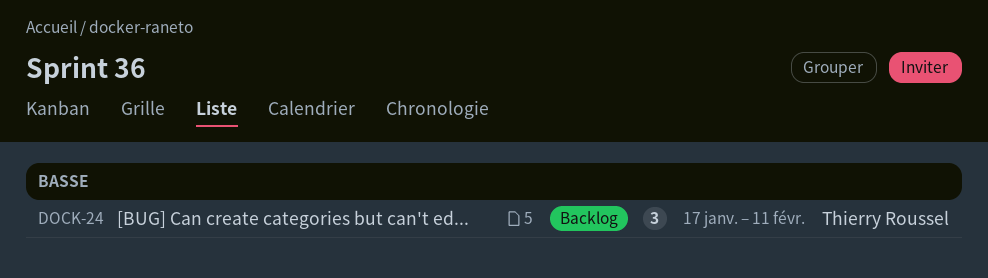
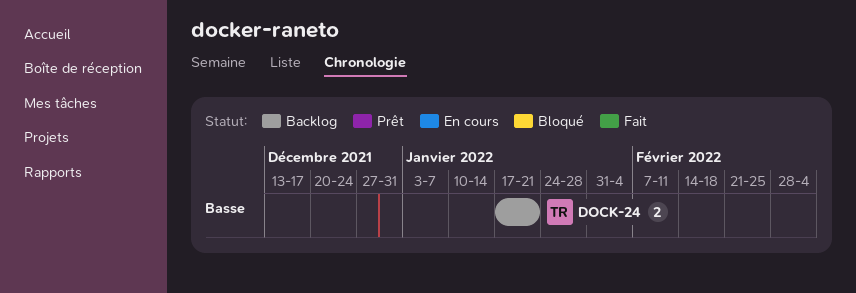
DOCK-24, estimate: 3 -> 2
DOCK-24, due: Feb 11 -> Jan 21

